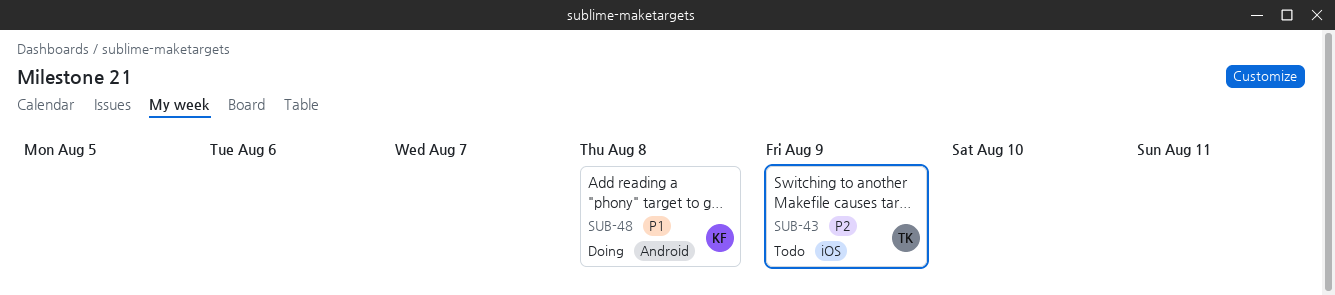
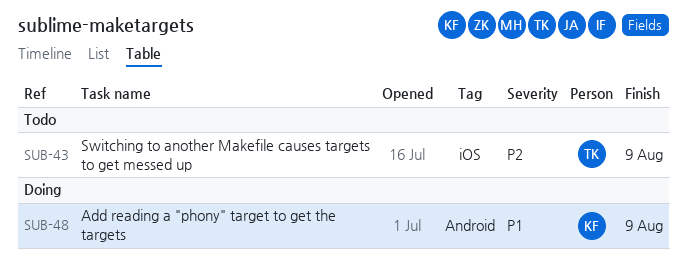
SUB-48, due: Aug 8 -> Aug 9

